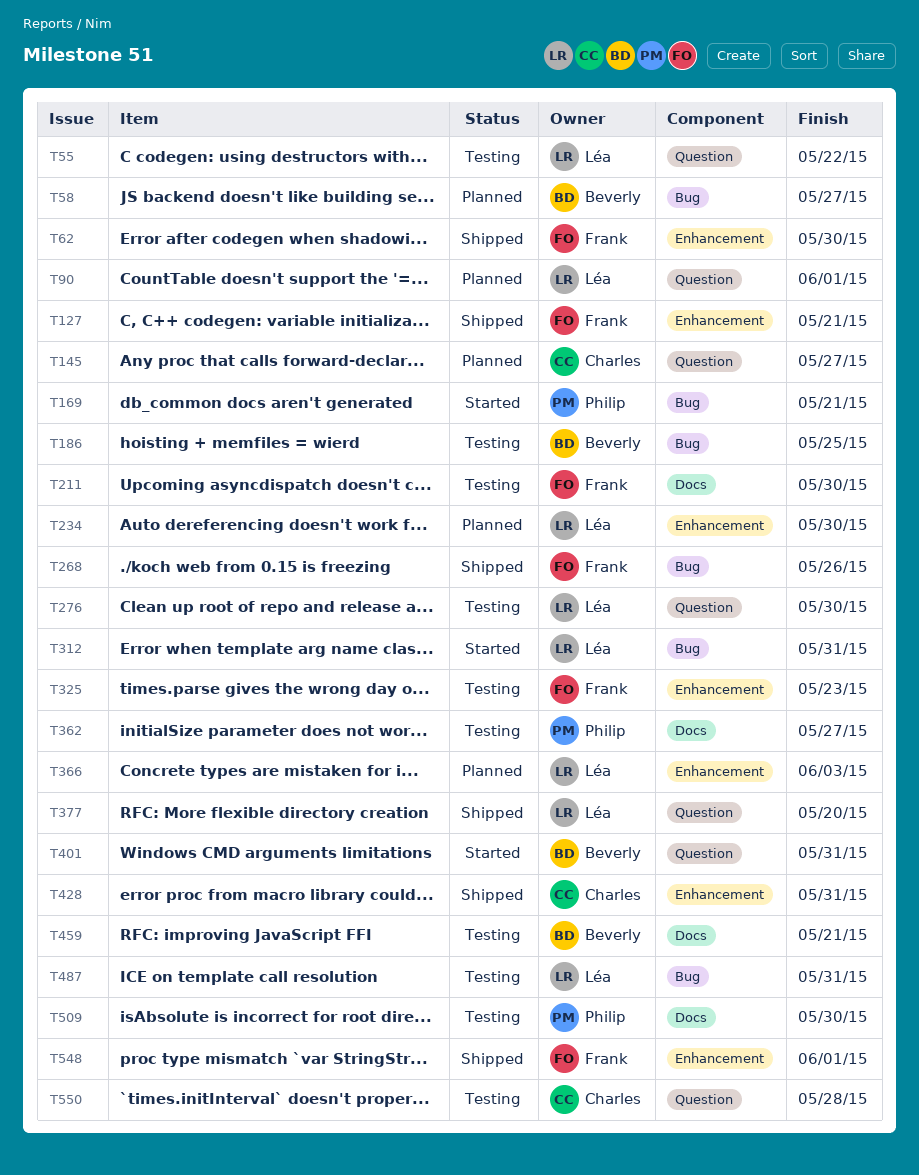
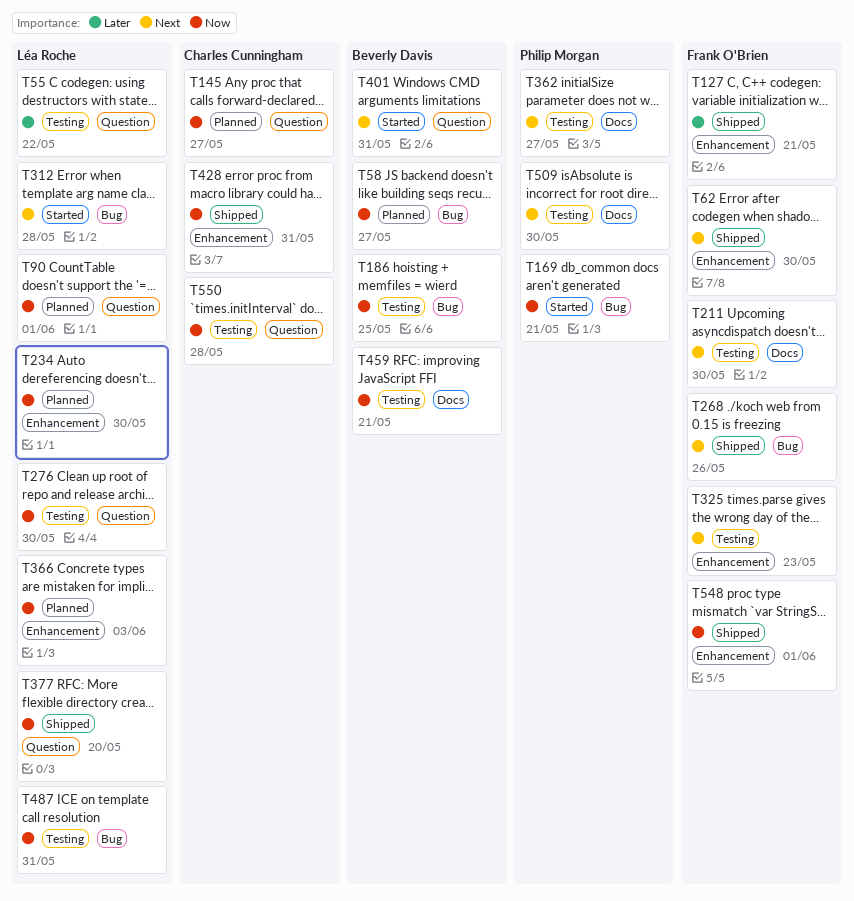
T312, due: May 31 -> May 28

